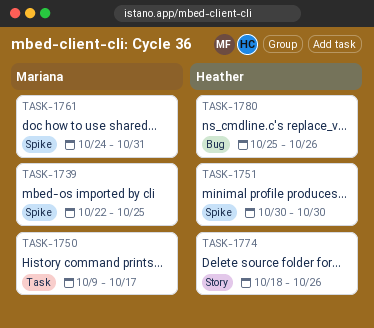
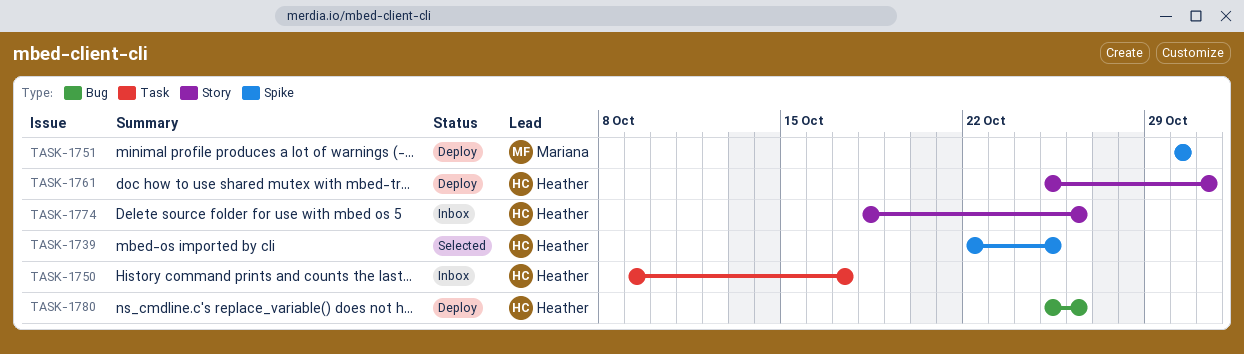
TASK-1739, owner: Mariana -> Heather
TASK-1750, owner: Mariana -> Heather
TASK-1751, owner: Heather -> Mariana
TASK-1761, owner: Mariana -> Heather
TASK-1761, label: Spike -> Story
TASK-1761, start: Oct 24 -> Oct 25

